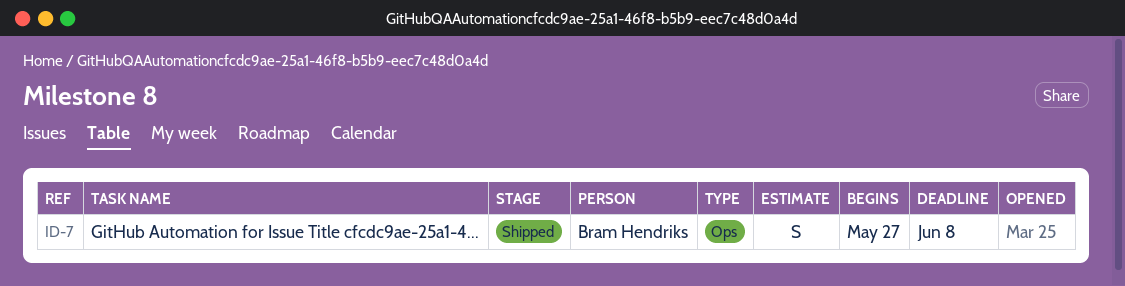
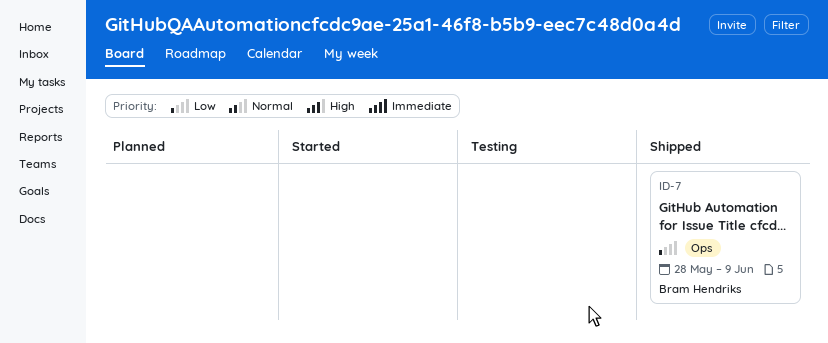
ID-7, start: May 27 -> May 28
ID-7, due: Jun 8 -> Jun 9

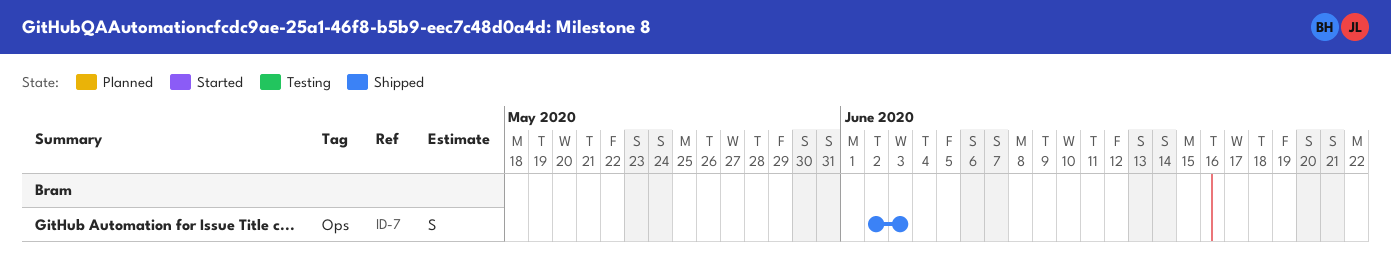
ID-7, start: May 28 -> Jun 2
ID-7, due: Jun 9 -> Jun 3

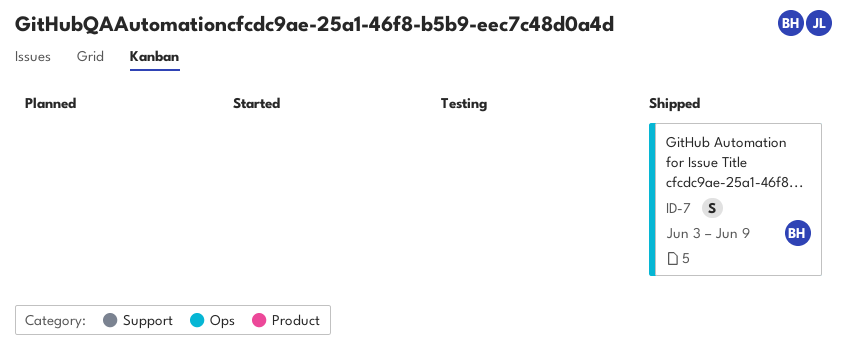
ID-7, start: Jun 2 -> Jun 3
ID-7, due: Jun 3 -> Jun 9

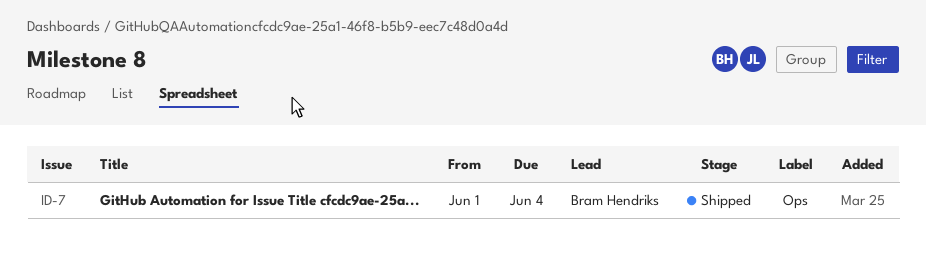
ID-7, start: Jun 3 -> Jun 1
ID-7, due: Jun 9 -> Jun 4

